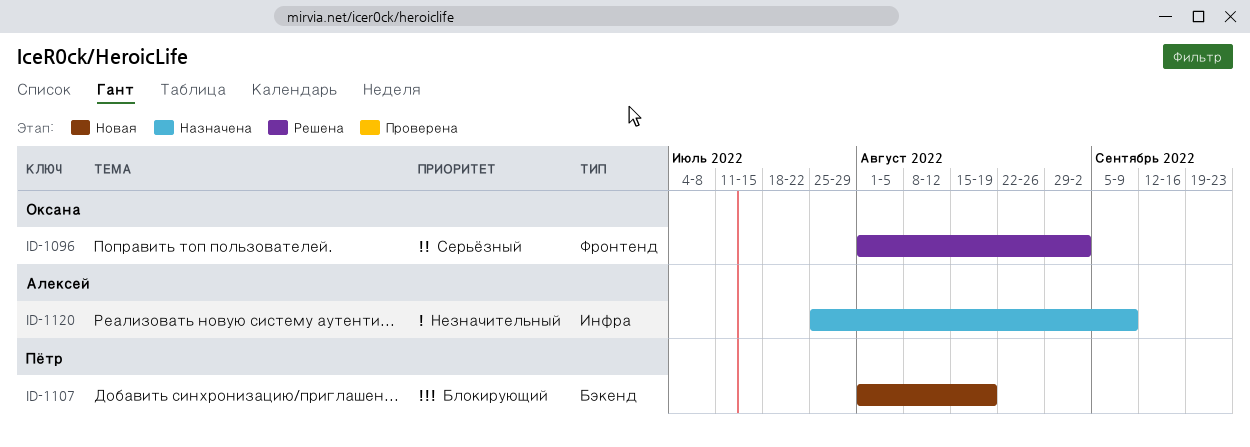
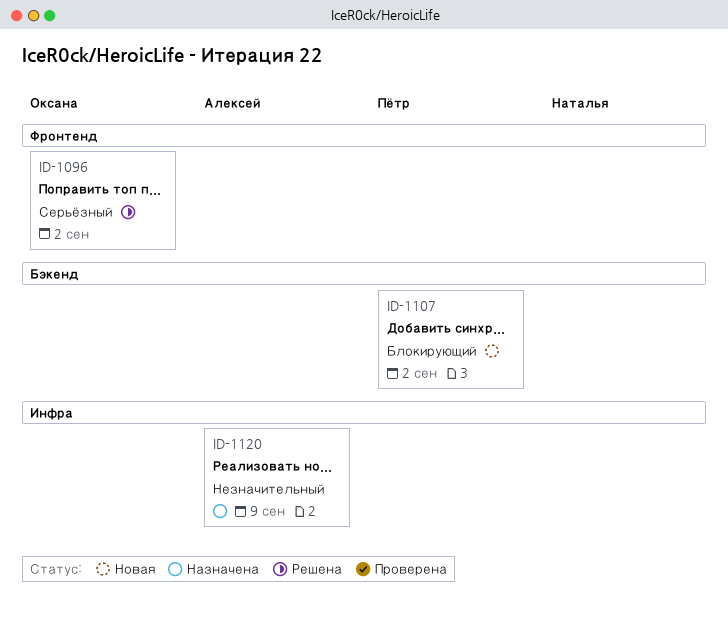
ID-1107, due: Aug 19 -> Sep 2

